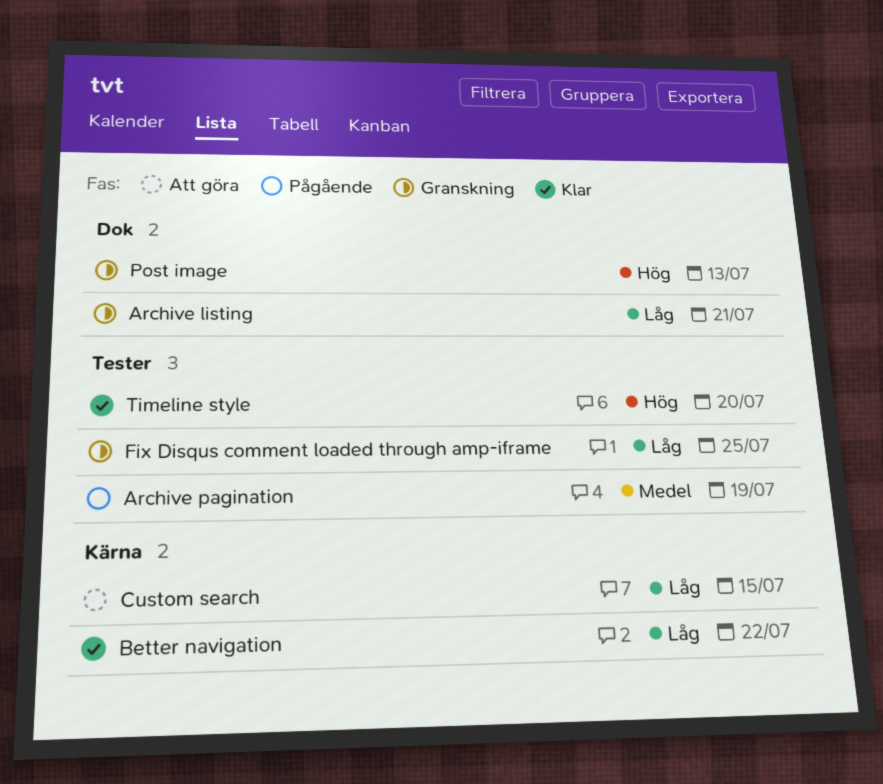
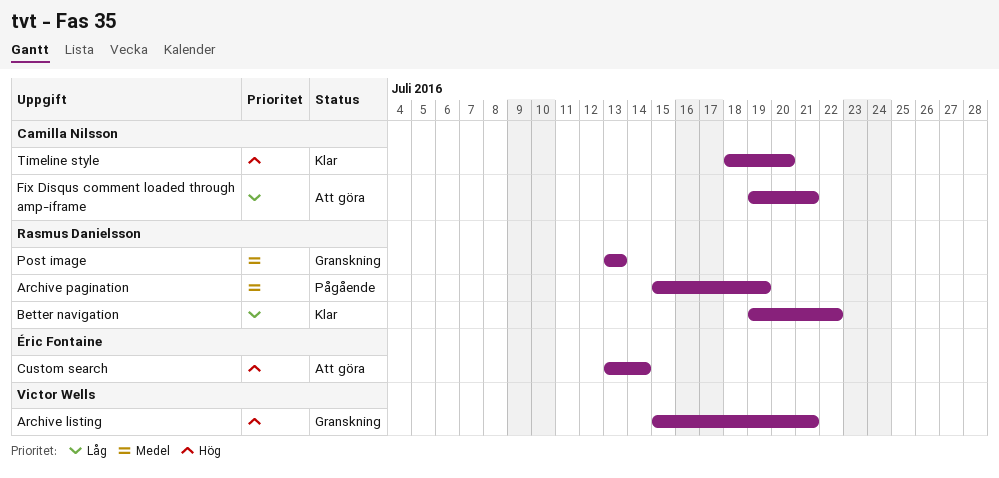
Archive listing, priority: Låg -> Hög
Custom search, priority: Låg -> Hög
Custom search, due: Jul 15 -> Jul 14
Fix Disqus comment loaded through amp-iframe, status: Granskning -> Att göra
Fix Disqus comment loaded through amp-iframe, due: Jul 25 -> Jul 21
Post image, priority: Hög -> Medel

